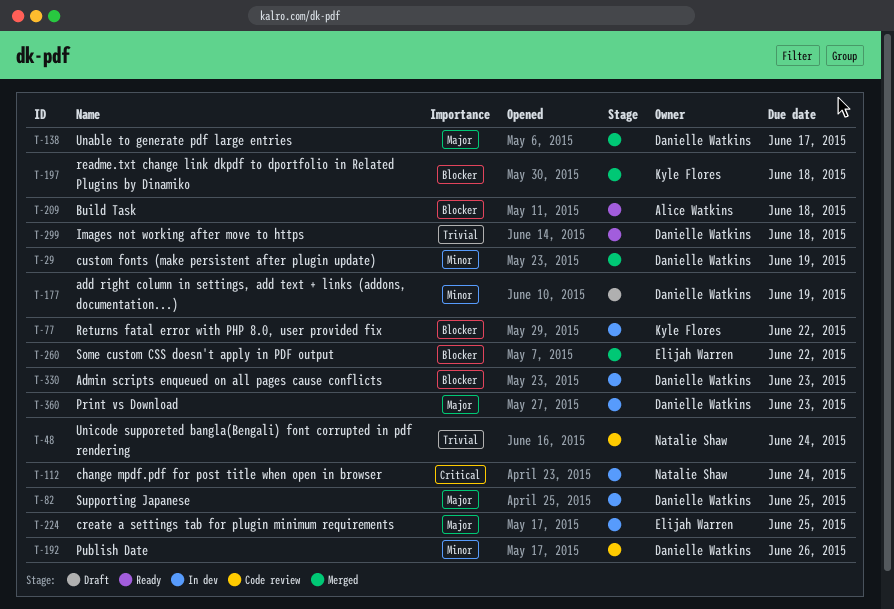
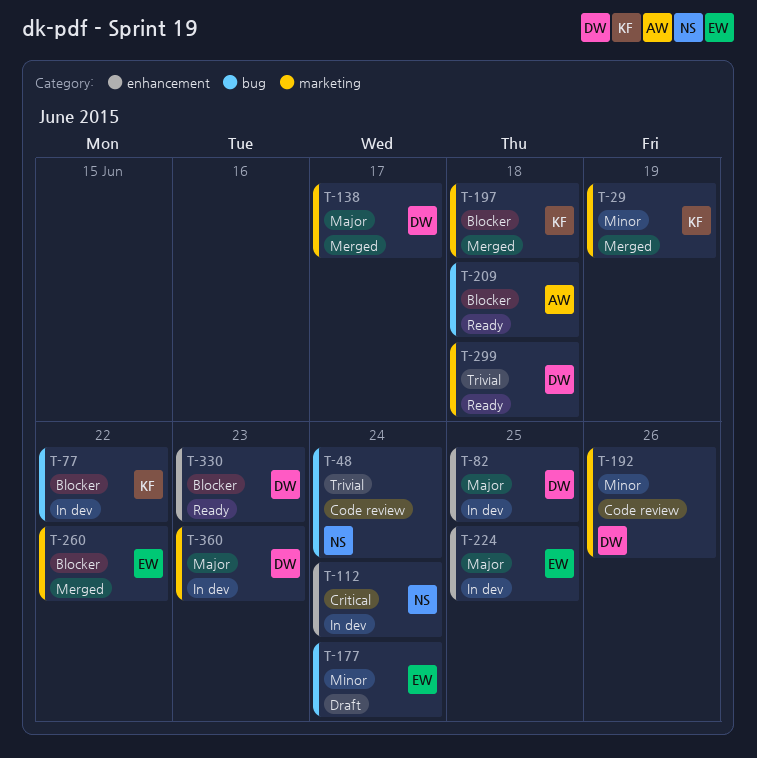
T-29, owner: Danielle Watkins -> Kyle Flores
T-177, owner: Danielle Watkins -> Elijah Warren
T-177, due: Jun 19 -> Jun 24
T-330, status: In dev -> Ready

